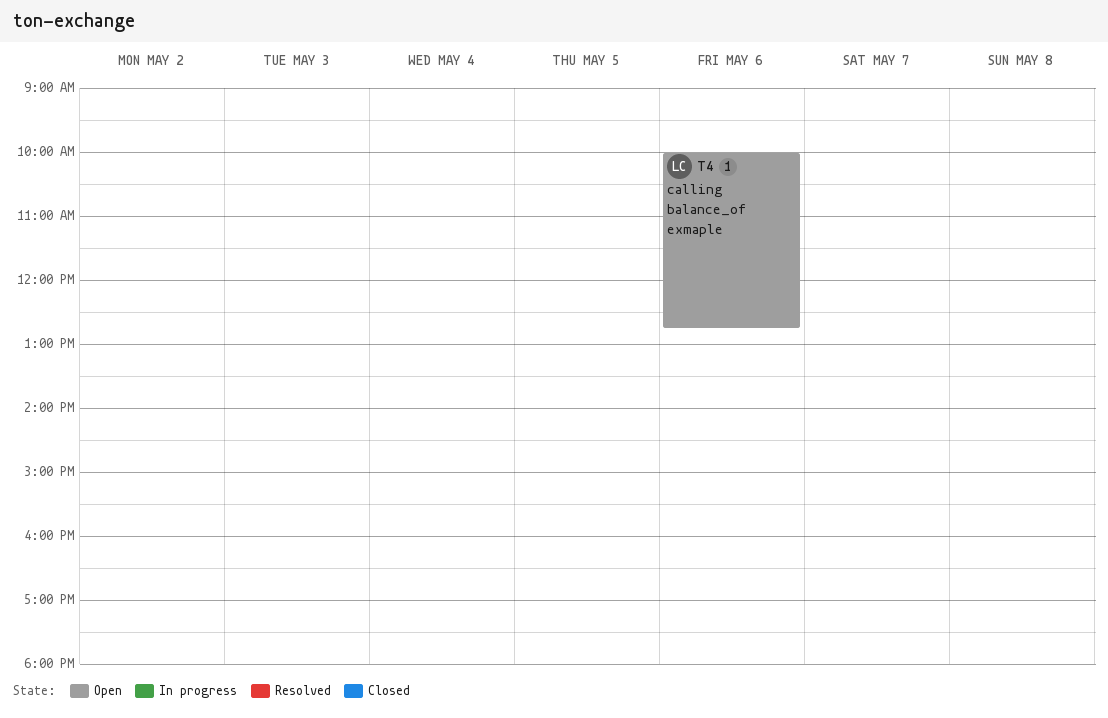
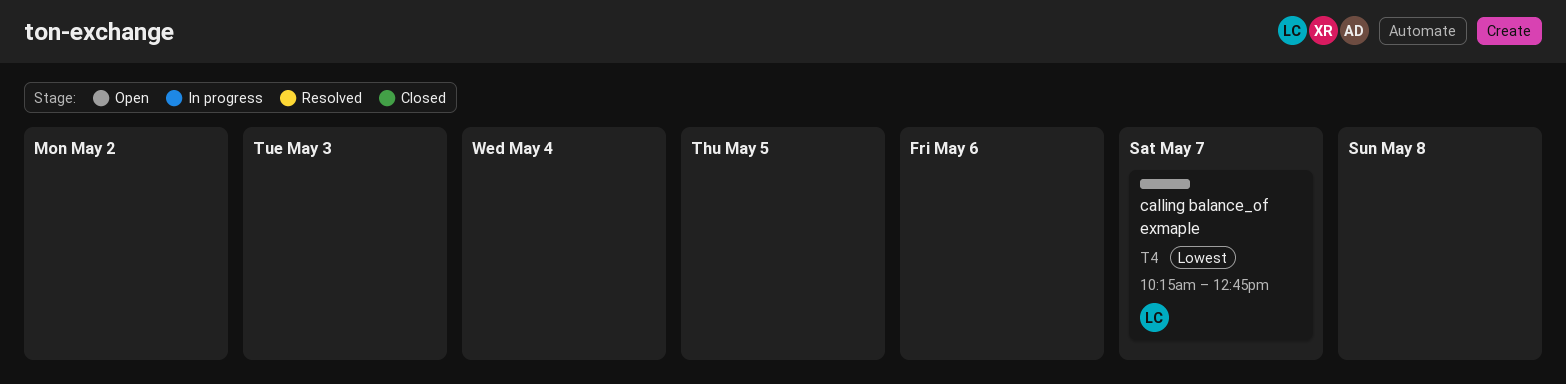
T4, day: May 6 -> May 7
T4, begins: 10:00 -> 10:15

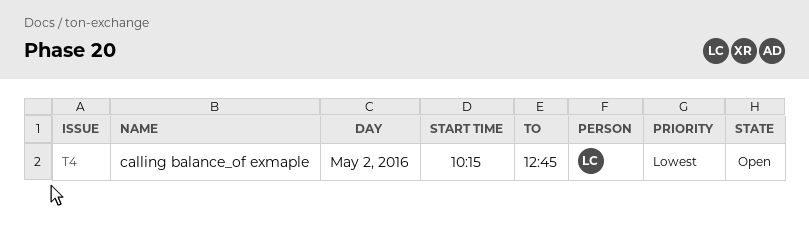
T4, day: May 7 -> May 2

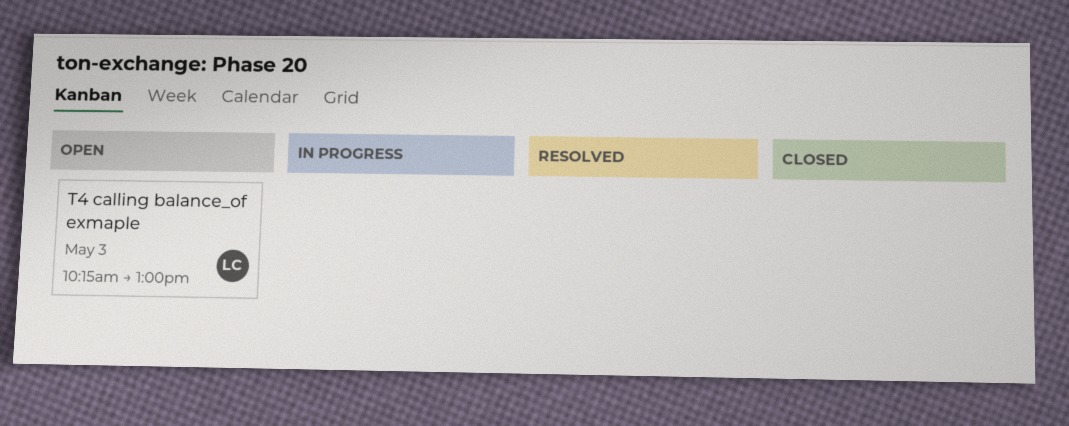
T4, day: May 2 -> May 3
T4, ends: 12:45 -> 13:00

